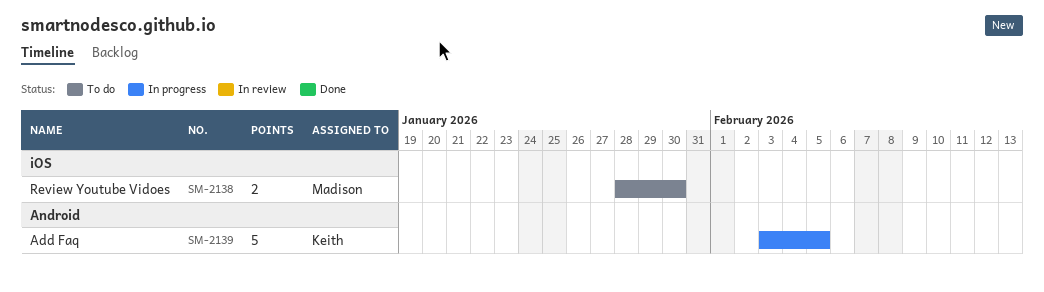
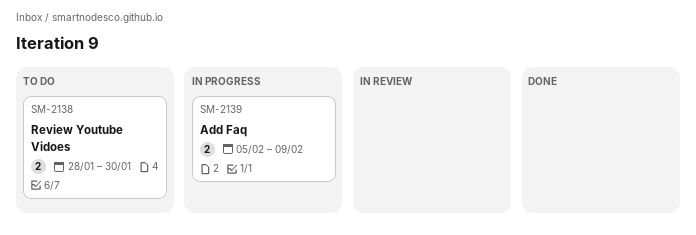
SM-2139, estimate: 5 -> 2
SM-2139, start: Feb 3 -> Feb 5
SM-2139, due: Feb 5 -> Feb 9

